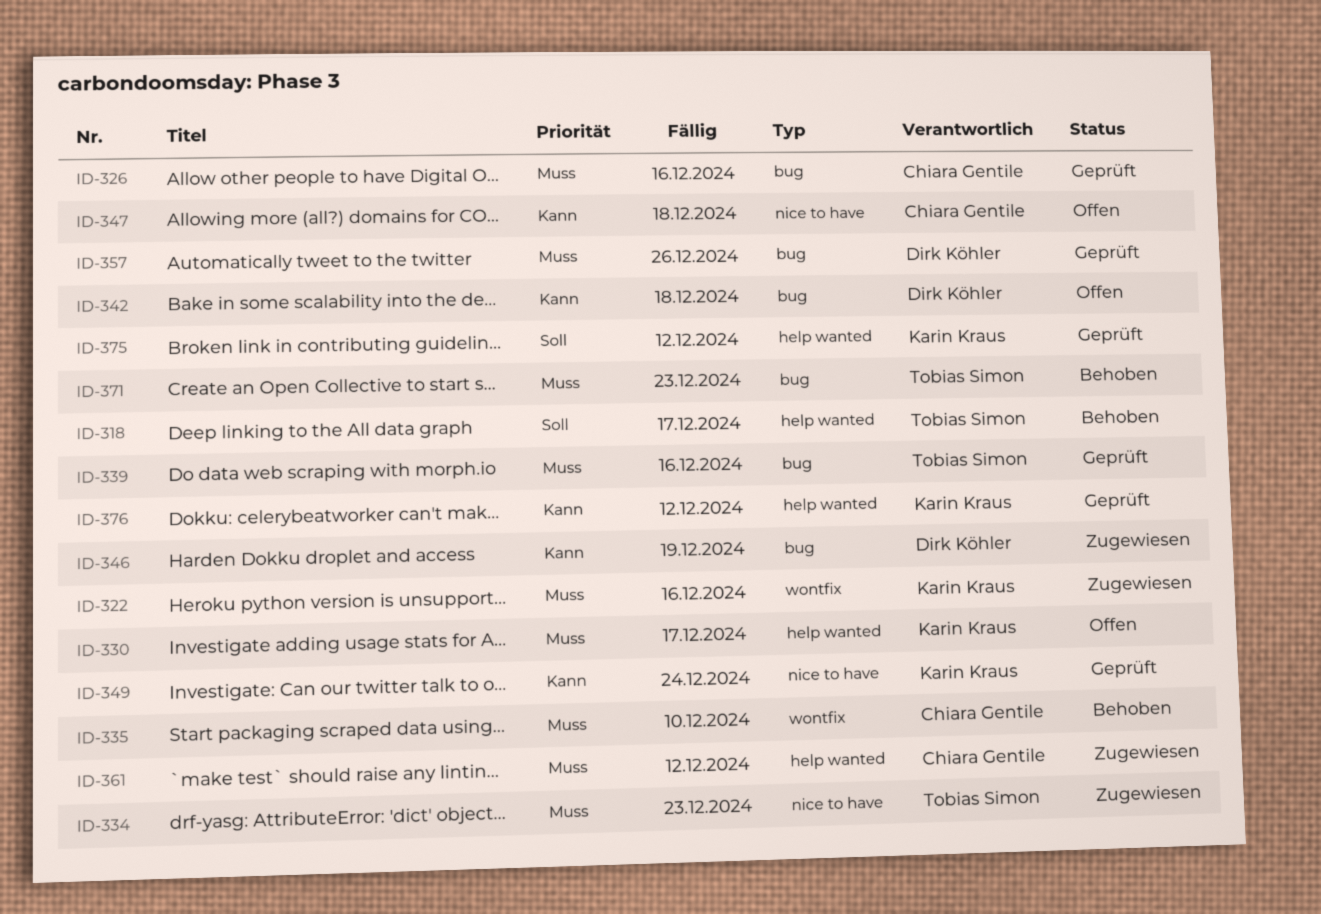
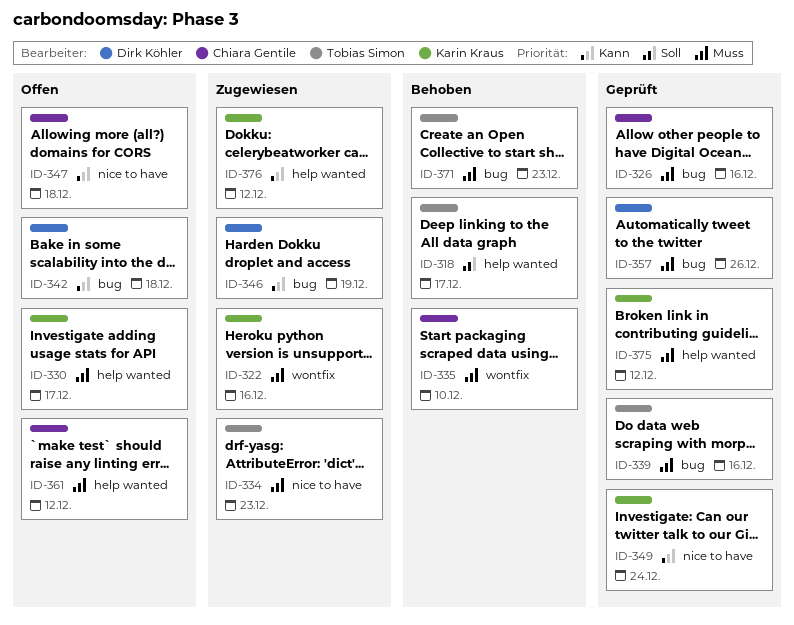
ID-361, status: Zugewiesen -> Offen
ID-375, priority: Soll -> Muss
ID-376, status: Geprüft -> Zugewiesen

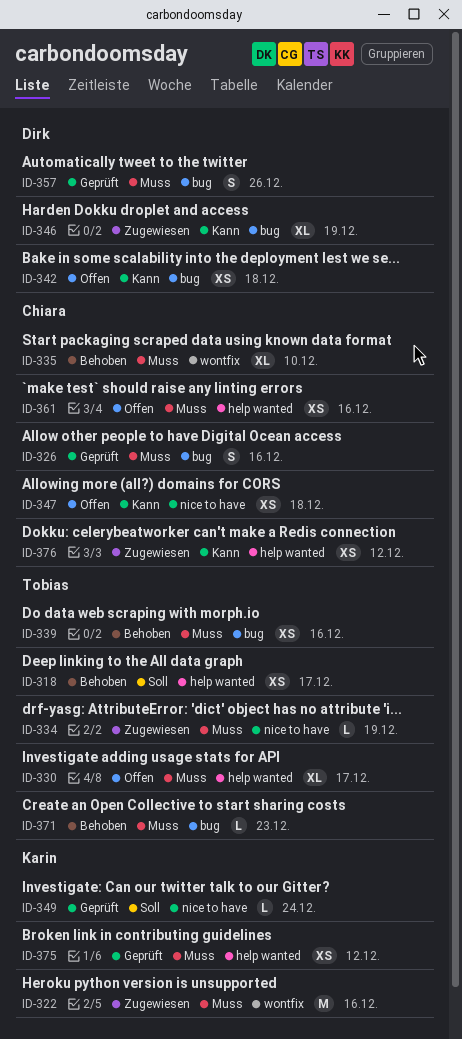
ID-330, owner: Karin Kraus -> Tobias Simon
ID-334, due: Dec 23 -> Dec 19
ID-339, status: Geprüft -> Behoben
ID-349, priority: Kann -> Soll
ID-361, due: Dec 12 -> Dec 16
ID-376, owner: Karin Kraus -> Chiara Gentile

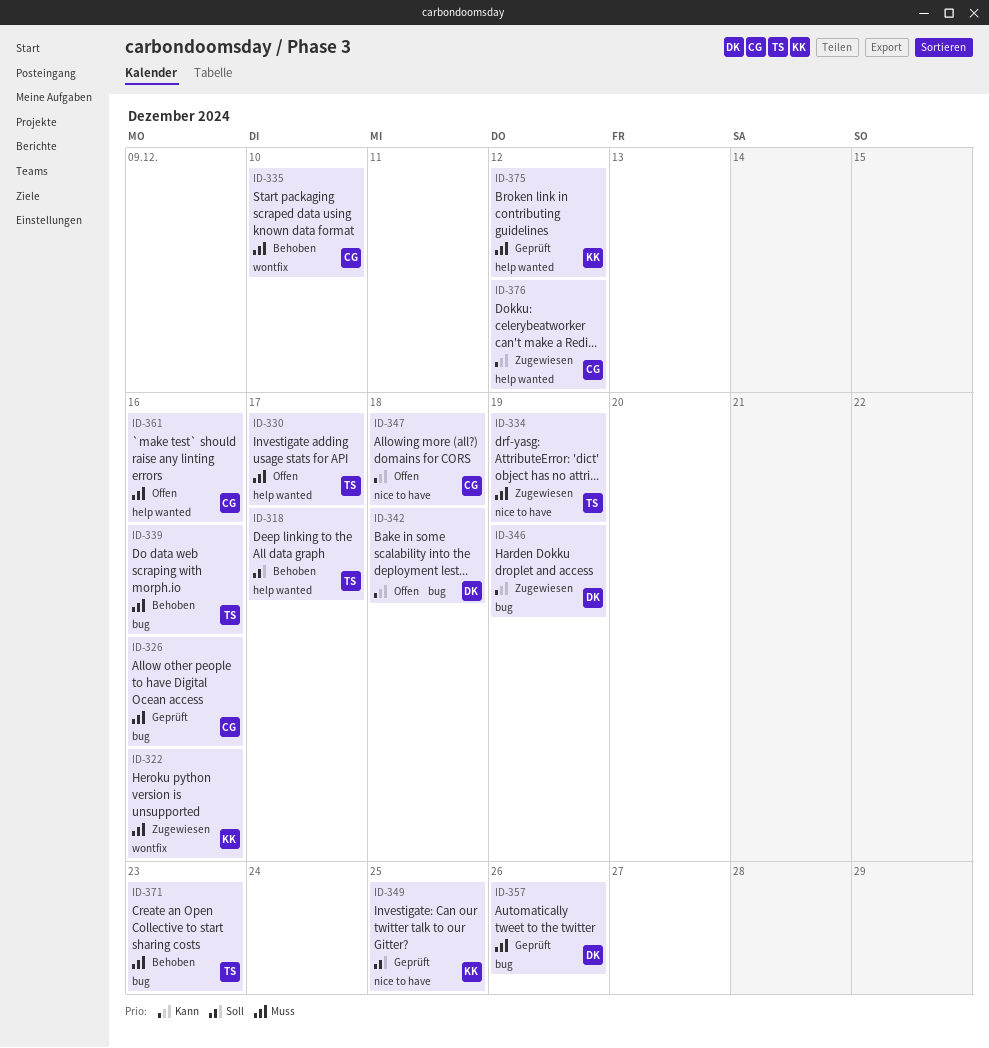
ID-349, due: Dec 24 -> Dec 25

